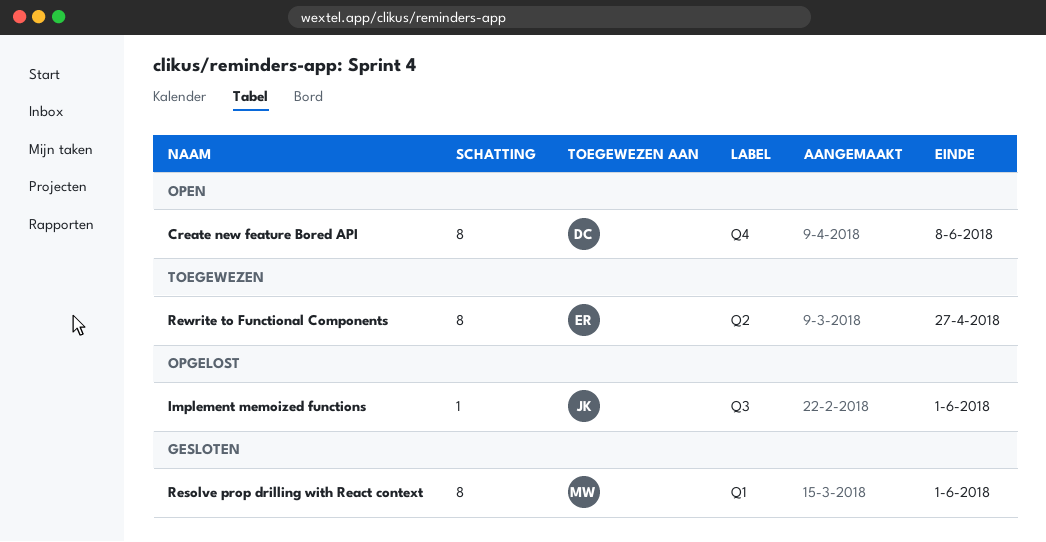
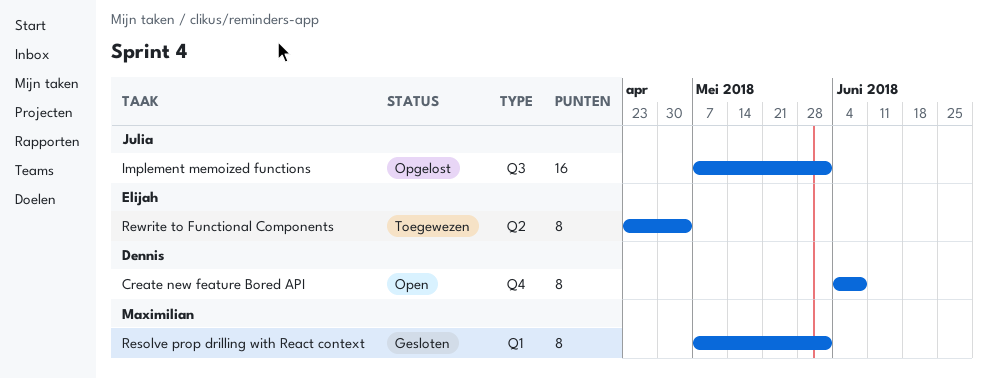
Implement memoized functions, estimate: 1 -> 16
Rewrite to Functional Components, due: Apr 27 -> May 4

